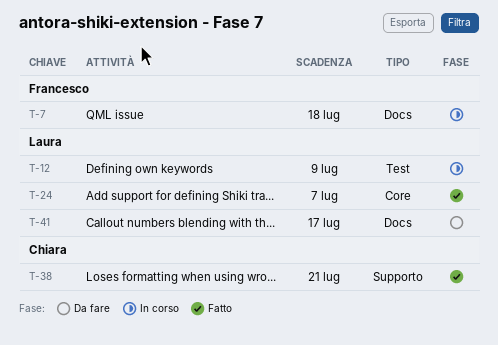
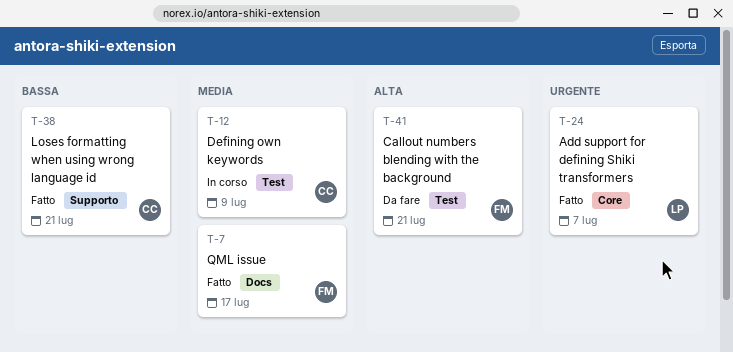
T-7, status: In corso -> Fatto
T-7, due: Jul 18 -> Jul 17
T-12, owner: Laura -> Chiara
T-41, owner: Laura -> Francesco
T-41, label: Docs -> Test
T-41, due: Jul 17 -> Jul 21

